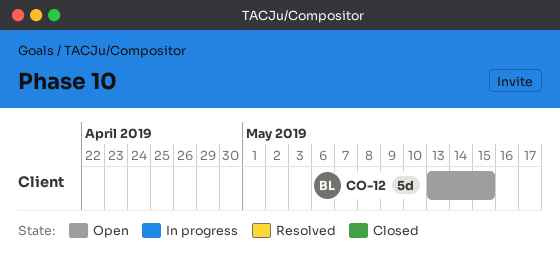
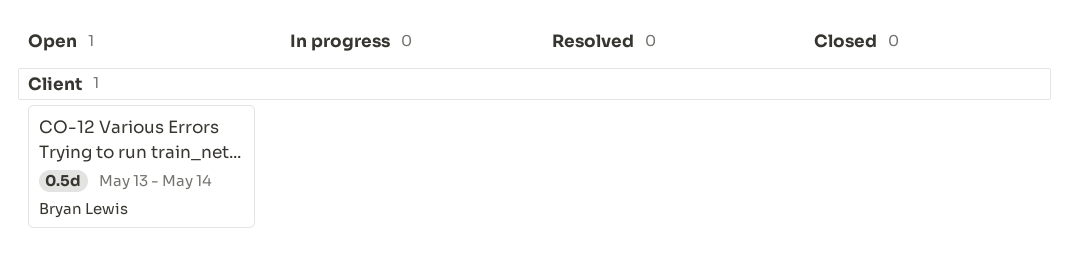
CO-12, estimate: 5d -> 0.5d
CO-12, due: May 15 -> May 14

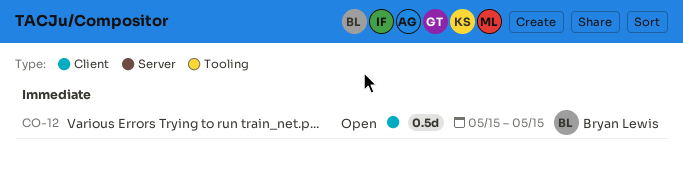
CO-12, start: May 13 -> May 15
CO-12, due: May 14 -> May 15

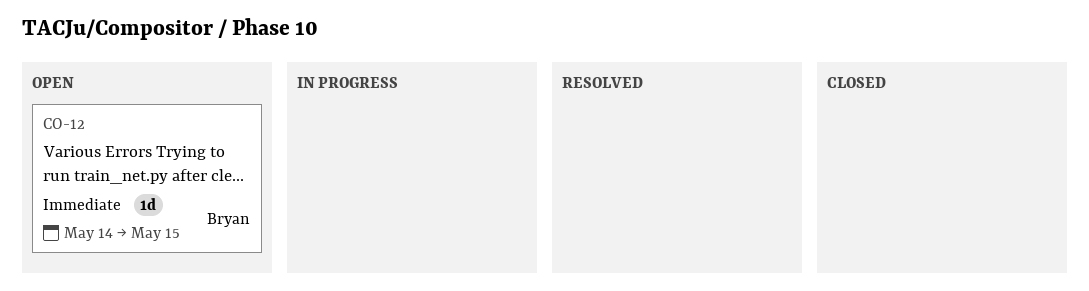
CO-12, estimate: 0.5d -> 1d
CO-12, start: May 15 -> May 14

